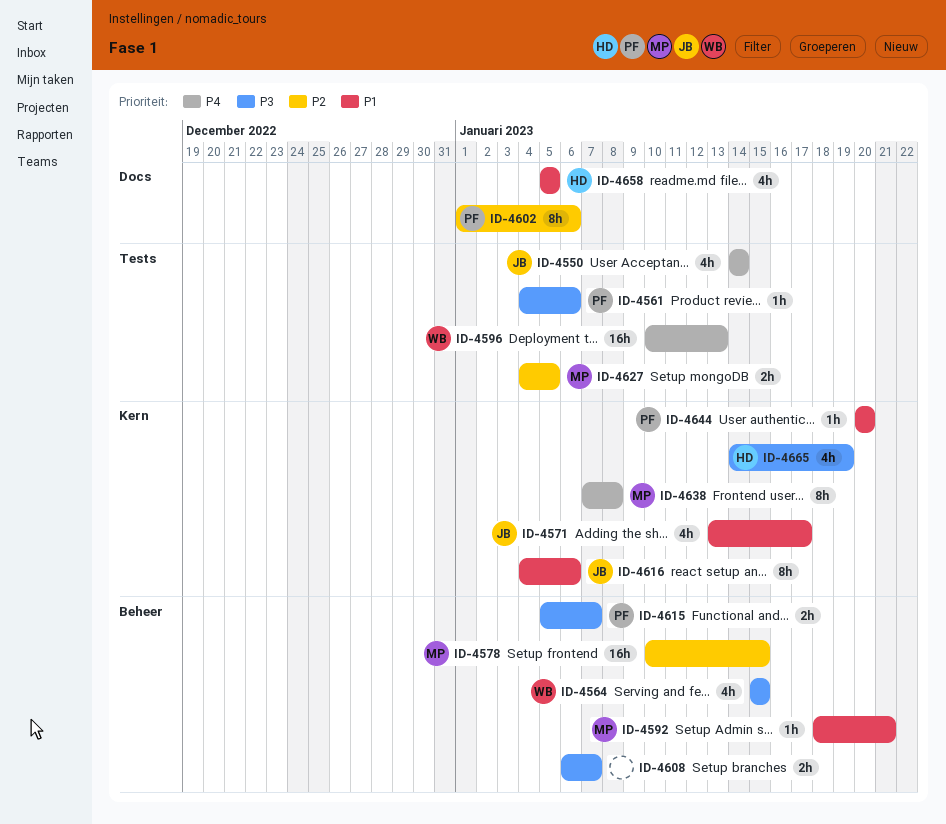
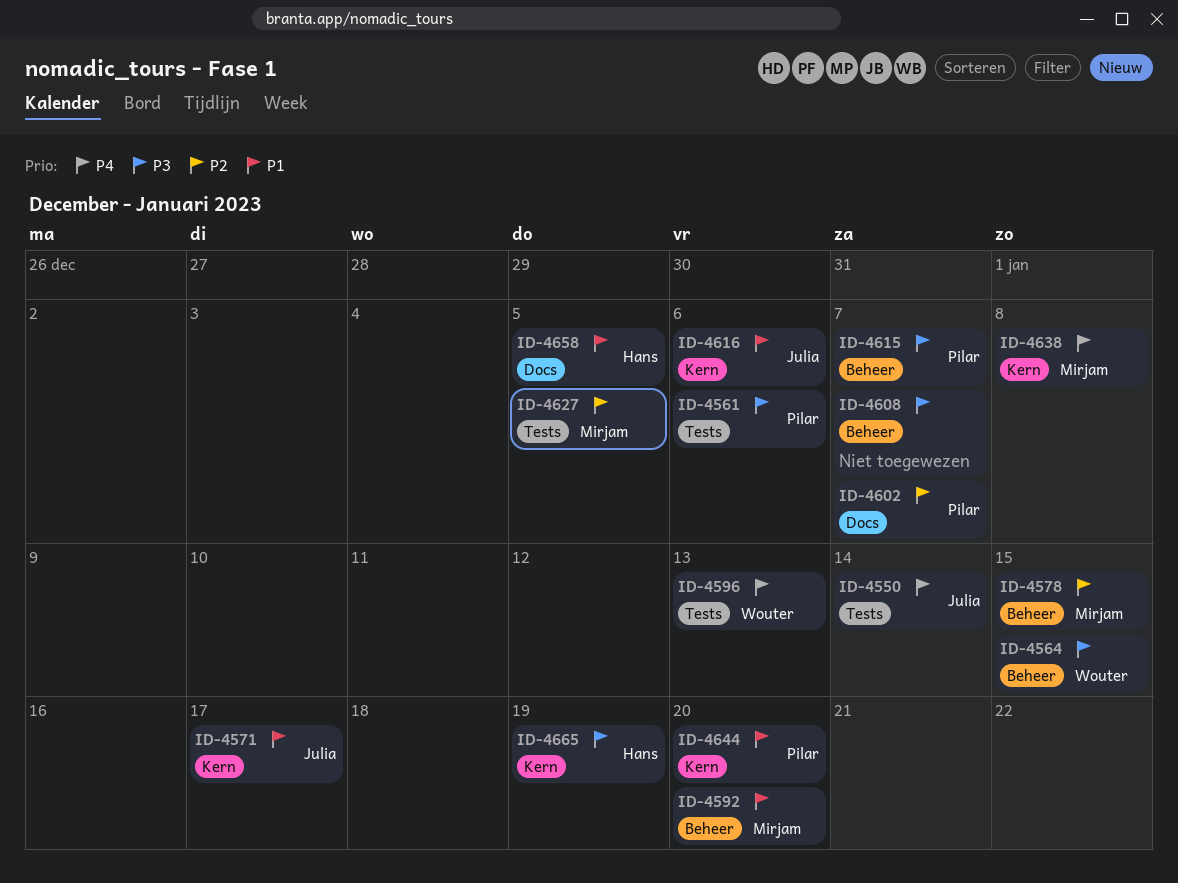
ID-4592, due: Jan 21 -> Jan 20
ID-4602, due: Jan 6 -> Jan 7

